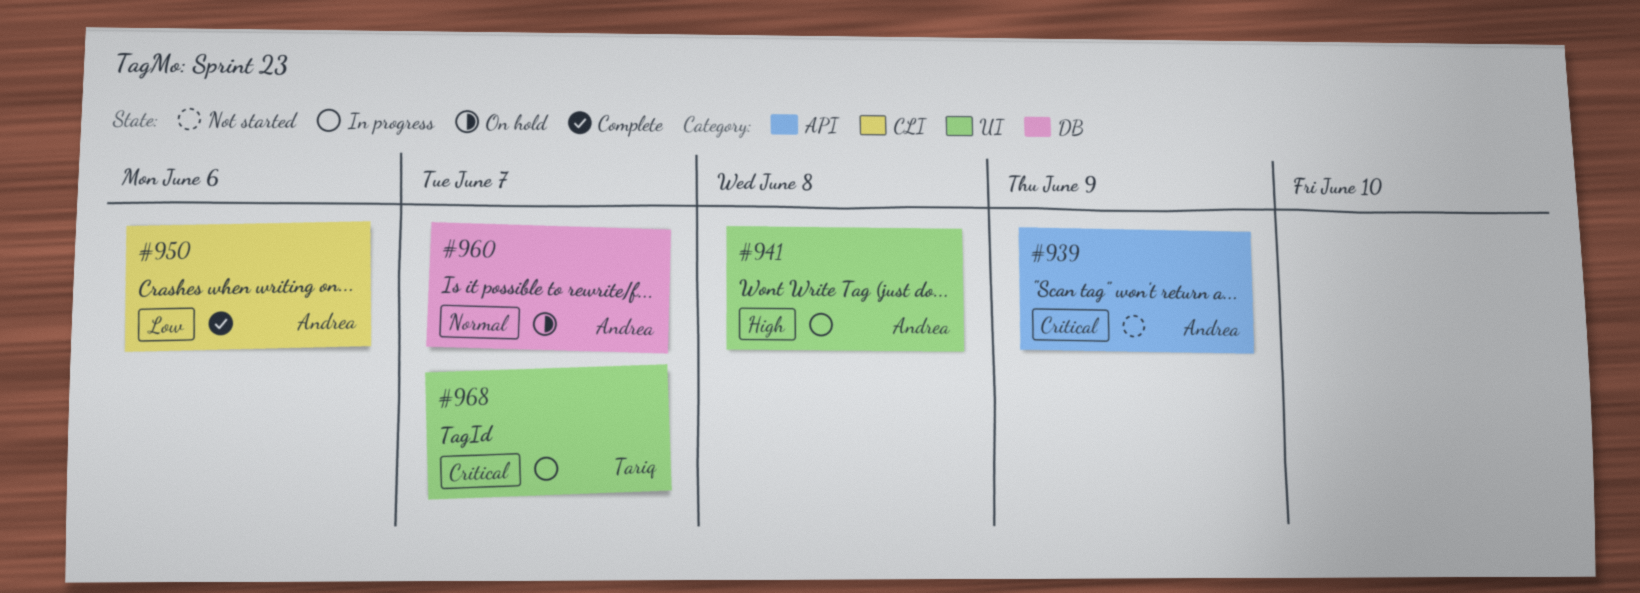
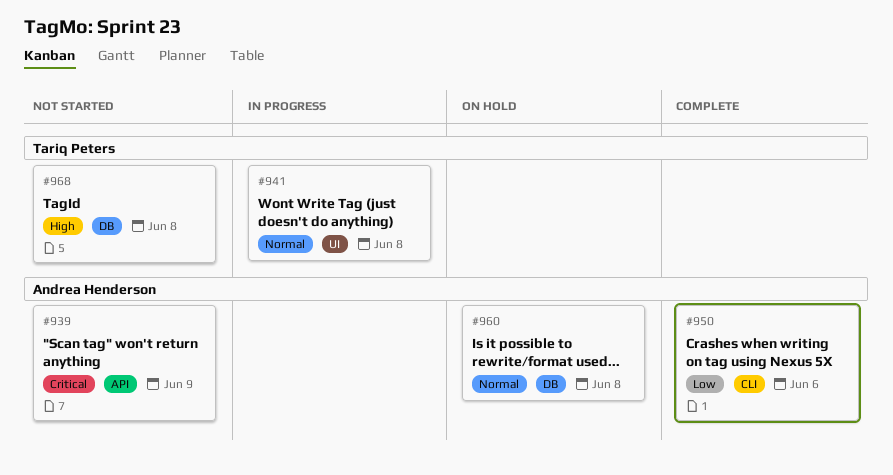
#941, owner: Andrea Henderson -> Tariq Peters
#941, priority: High -> Normal
#960, due: Jun 7 -> Jun 8
#968, status: In progress -> Not started
#968, priority: Critical -> High
#968, label: UI -> DB
#968, due: Jun 7 -> Jun 8

